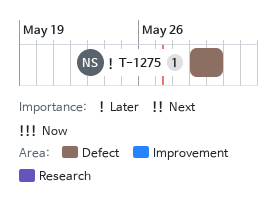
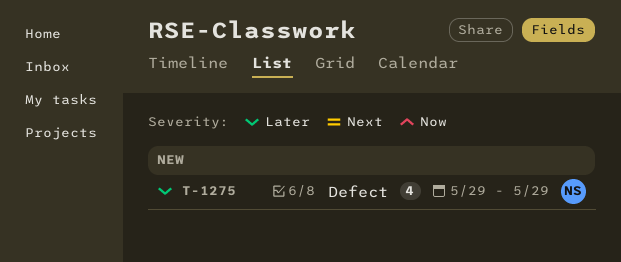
T-1275, estimate: 1 -> 4
T-1275, due: May 30 -> May 29

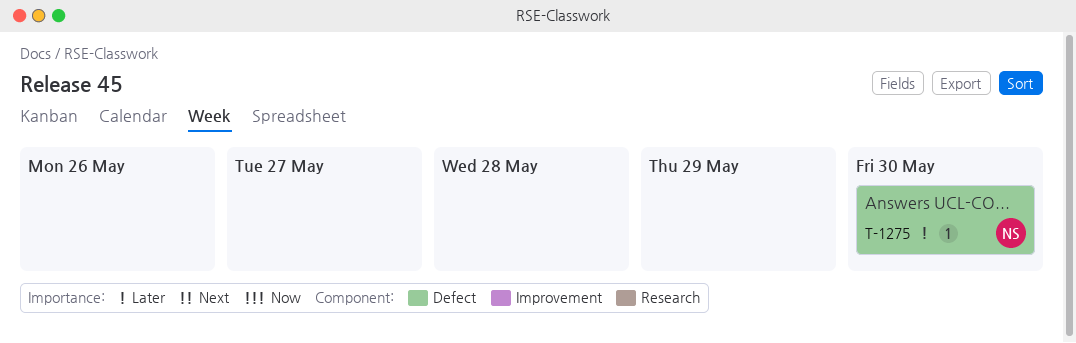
T-1275, estimate: 4 -> 1
T-1275, due: May 29 -> May 30

